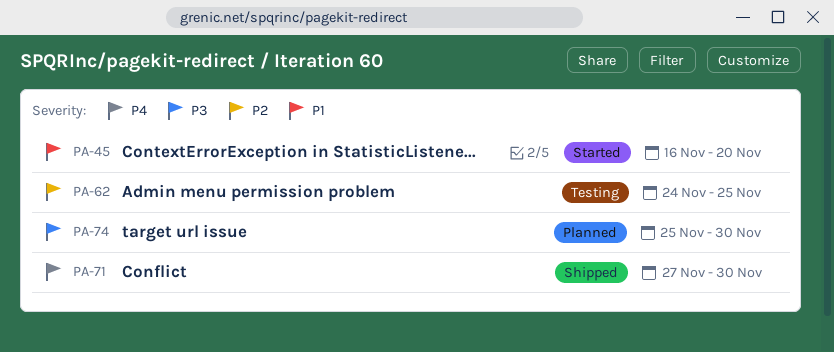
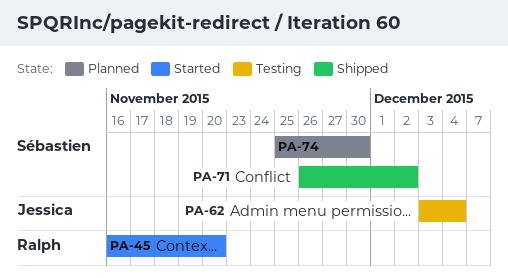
PA-62, start: Nov 24 -> Dec 3
PA-62, due: Nov 25 -> Dec 4
PA-71, start: Nov 27 -> Nov 26
PA-71, due: Nov 30 -> Dec 2

